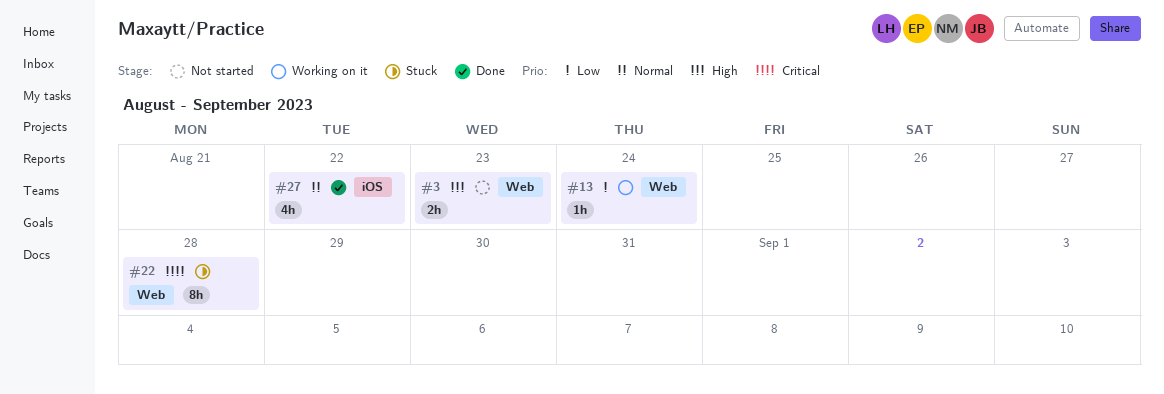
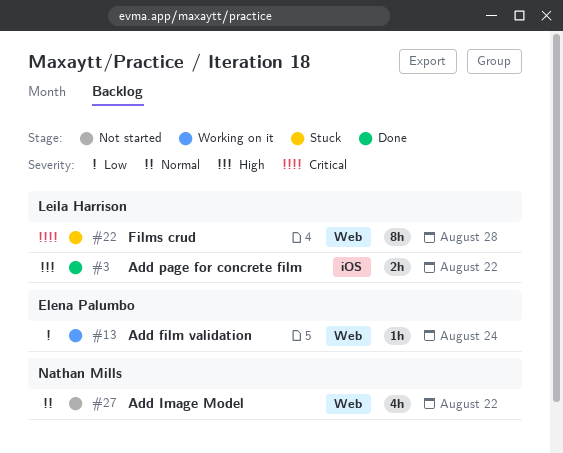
#3, status: Not started -> Done
#3, label: Web -> iOS
#3, due: Aug 23 -> Aug 22
#27, status: Done -> Not started
#27, label: iOS -> Web

